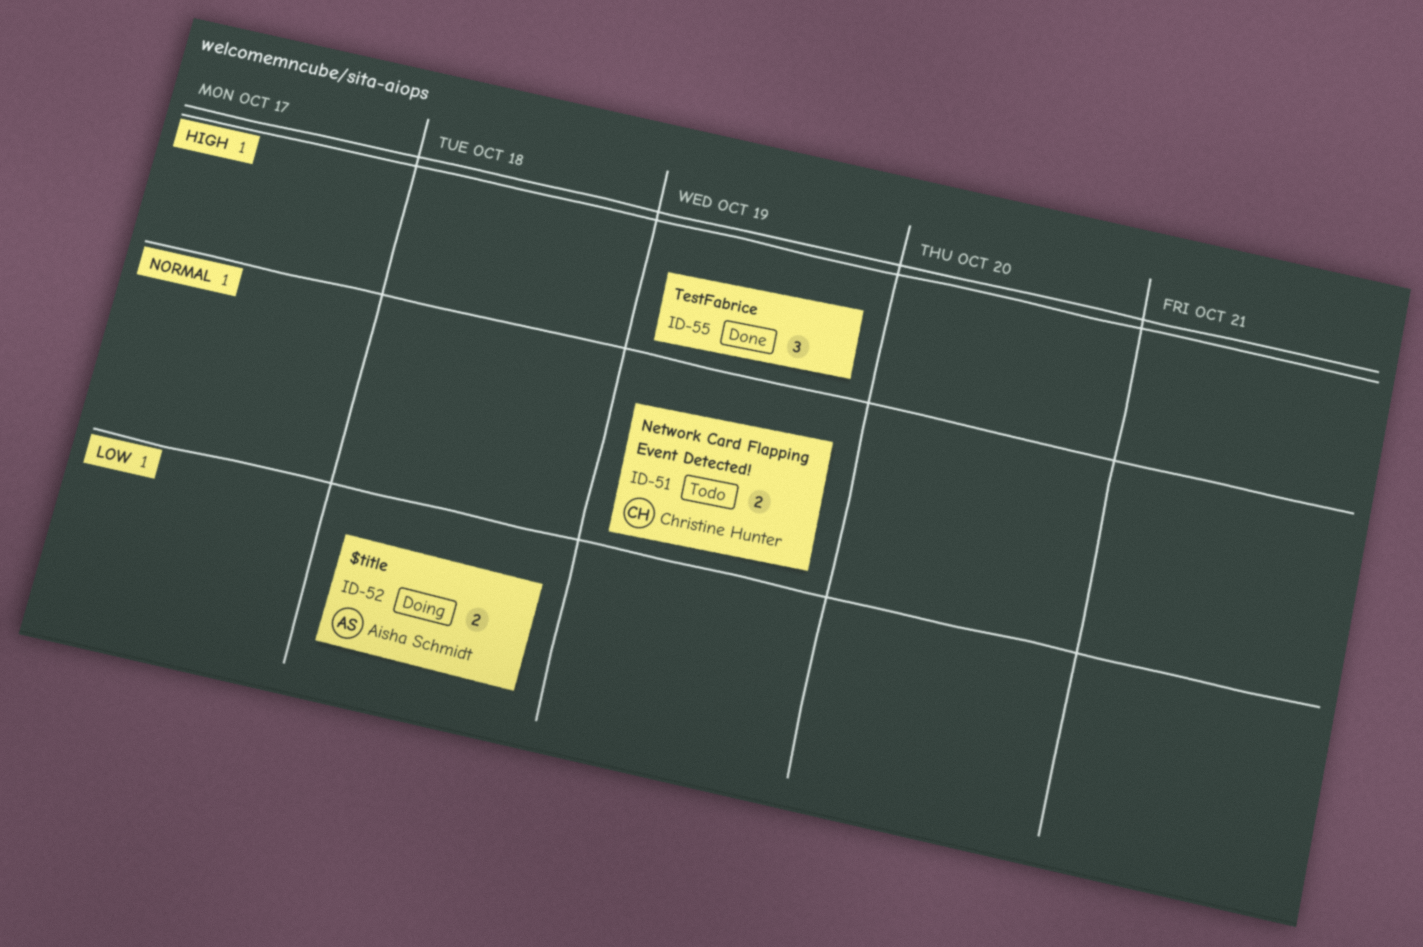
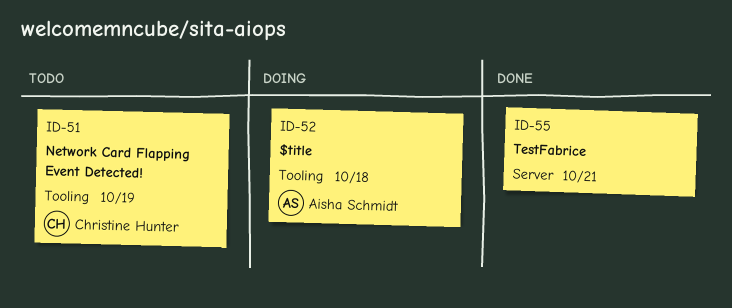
ID-55, due: Oct 19 -> Oct 21

